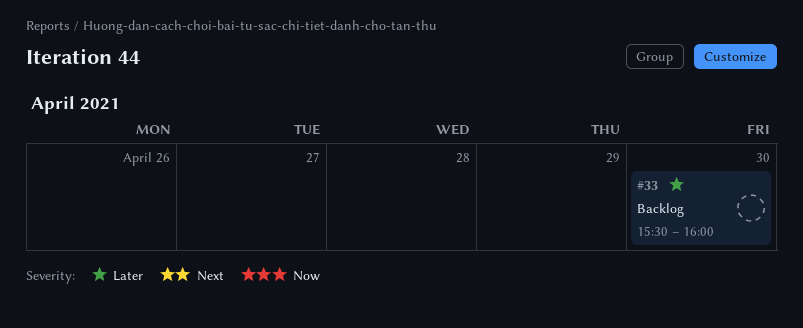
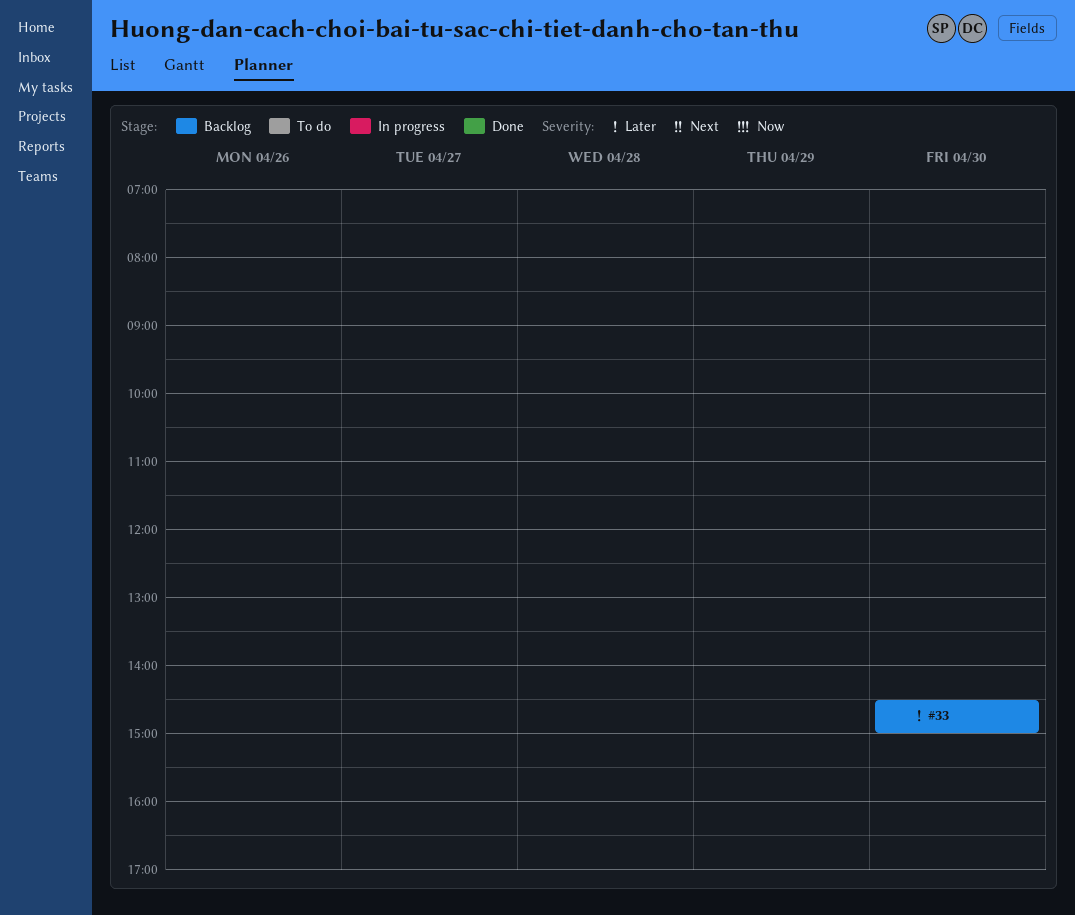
#33, begins: 15:30 -> 14:30
#33, ends: 16:00 -> 15:00

